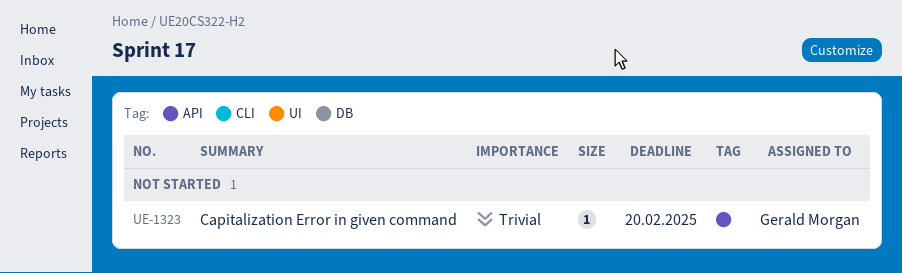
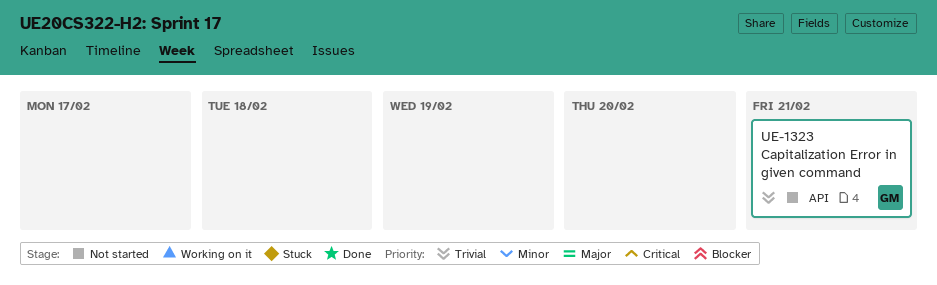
UE-1323, due: Feb 20 -> Feb 21

